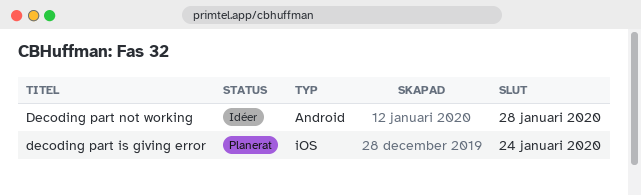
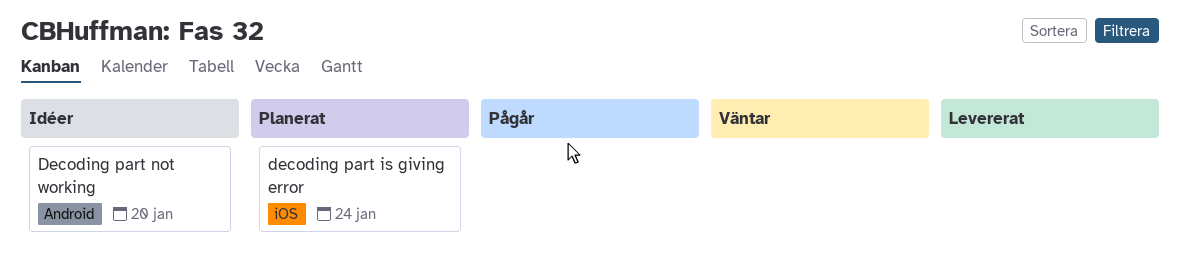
Decoding part not working, due: Jan 28 -> Jan 20

